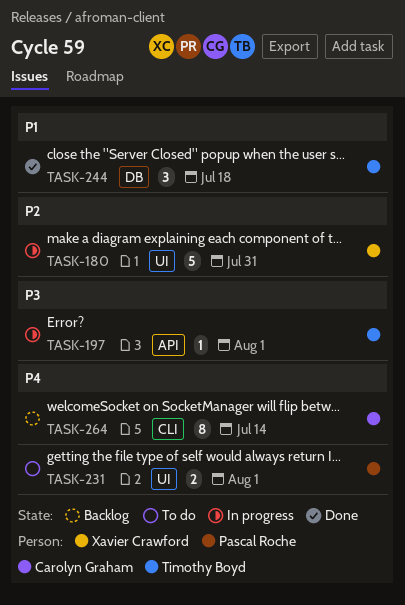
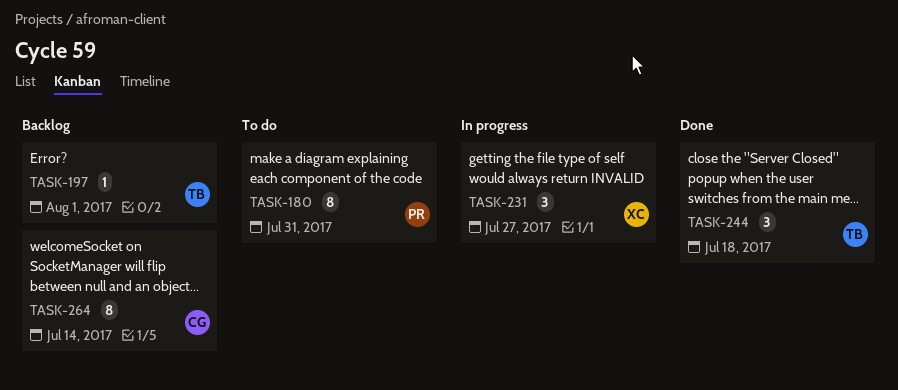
TASK-180, status: In progress -> To do
TASK-180, owner: Xavier Crawford -> Pascal Roche
TASK-180, estimate: 5 -> 8
TASK-197, status: In progress -> Backlog
TASK-231, status: To do -> In progress
TASK-231, owner: Pascal Roche -> Xavier Crawford
TASK-231, estimate: 2 -> 3
TASK-231, due: Aug 1 -> Jul 27

